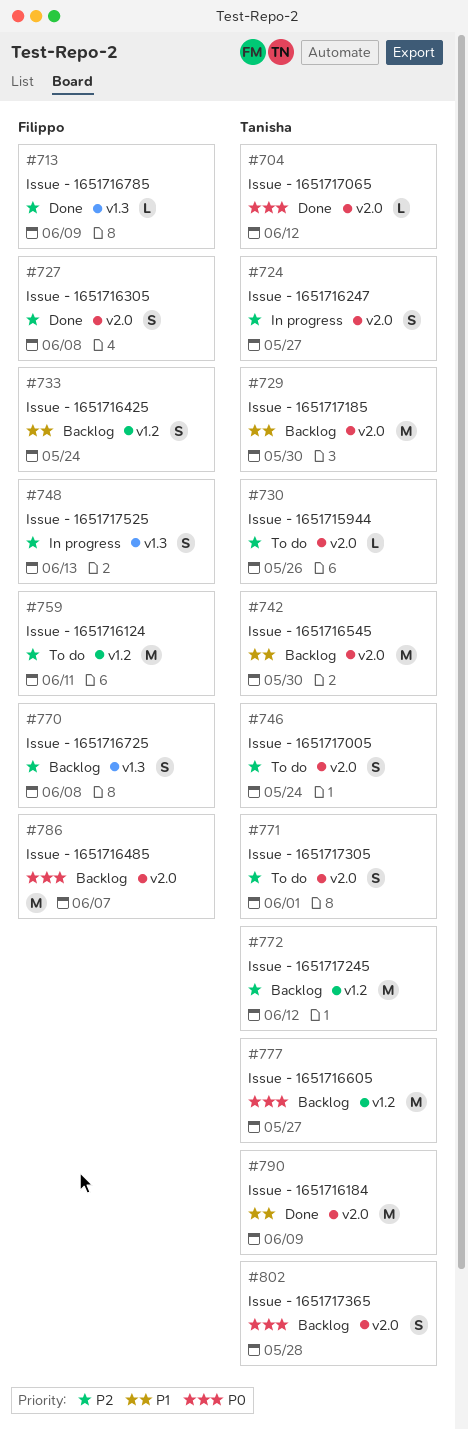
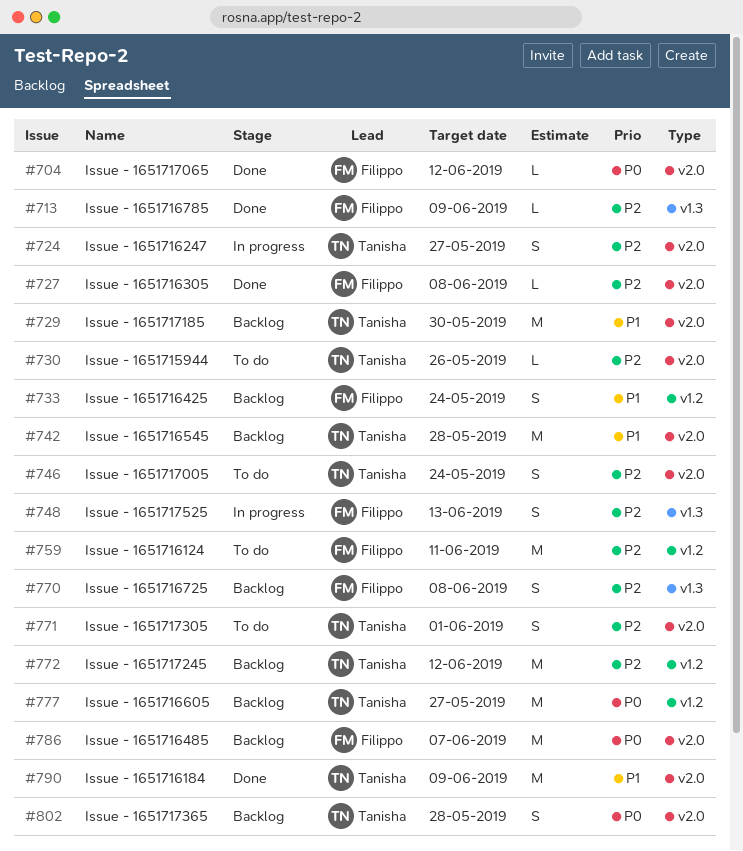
#704, owner: Tanisha -> Filippo
#727, estimate: S -> L
#742, due: May 30 -> May 28

